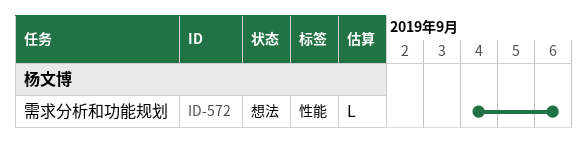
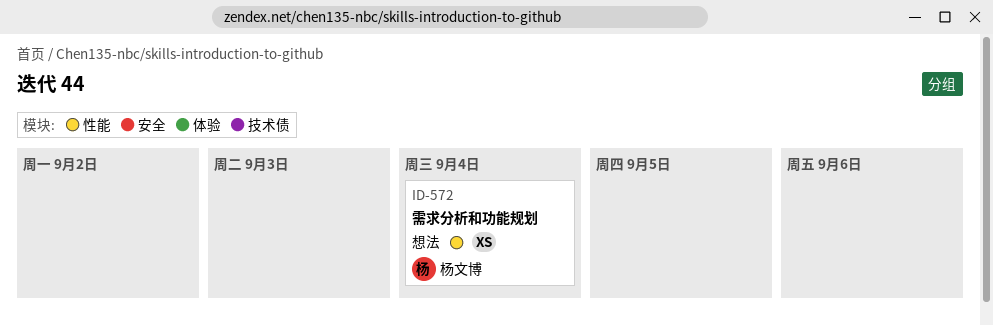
ID-572, estimate: L -> XS
ID-572, due: Sep 6 -> Sep 4

